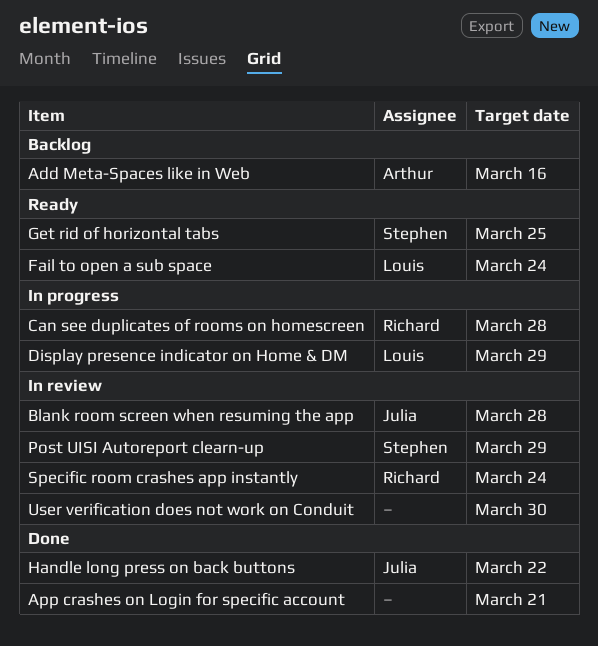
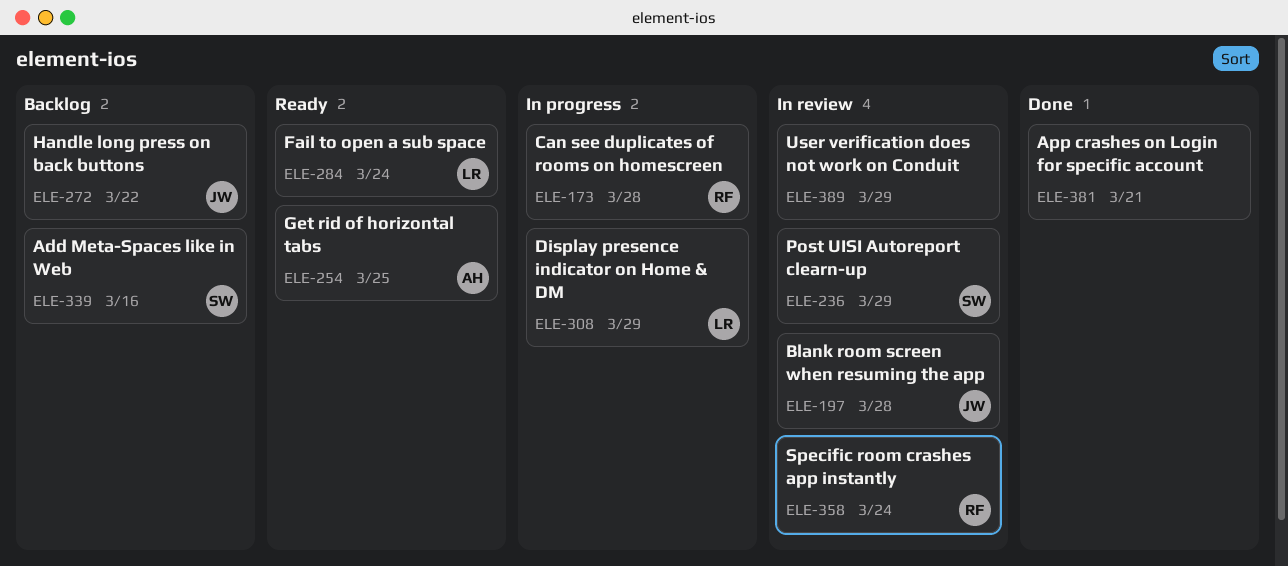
Add Meta-Spaces like in Web, owner: Arthur -> Stephen
Get rid of horizontal tabs, owner: Stephen -> Arthur
Handle long press on back buttons, status: Done -> Backlog
User verification does not work on Conduit, due: Mar 30 -> Mar 29

